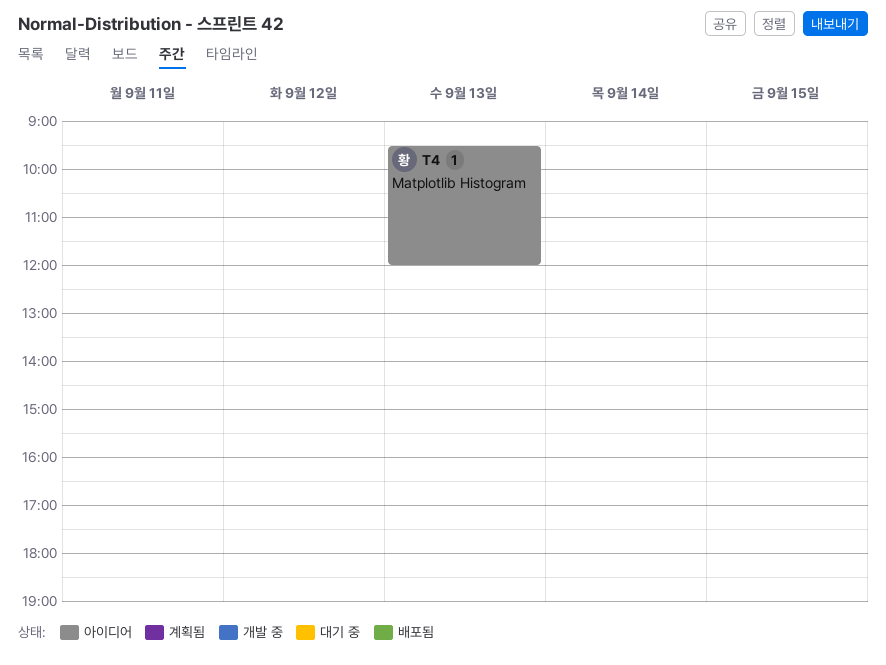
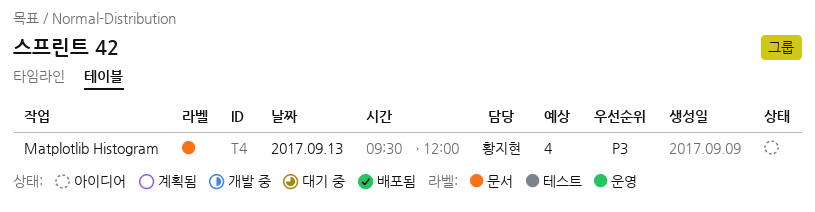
T4, estimate: 1 -> 4

